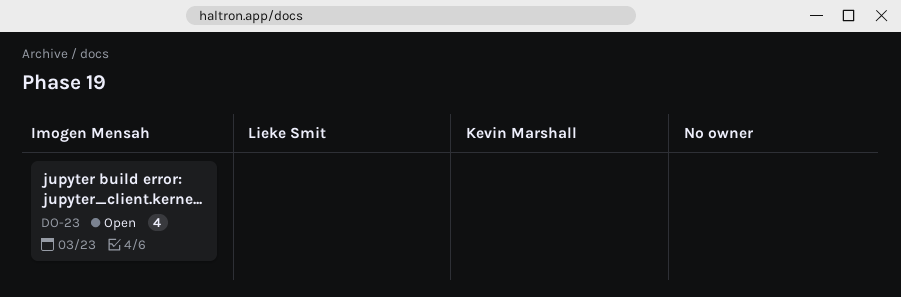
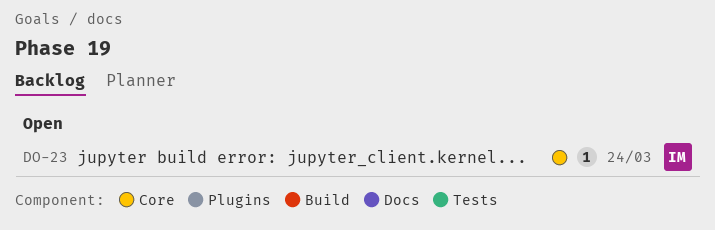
DO-23, estimate: 4 -> 1
DO-23, due: Mar 23 -> Mar 24

